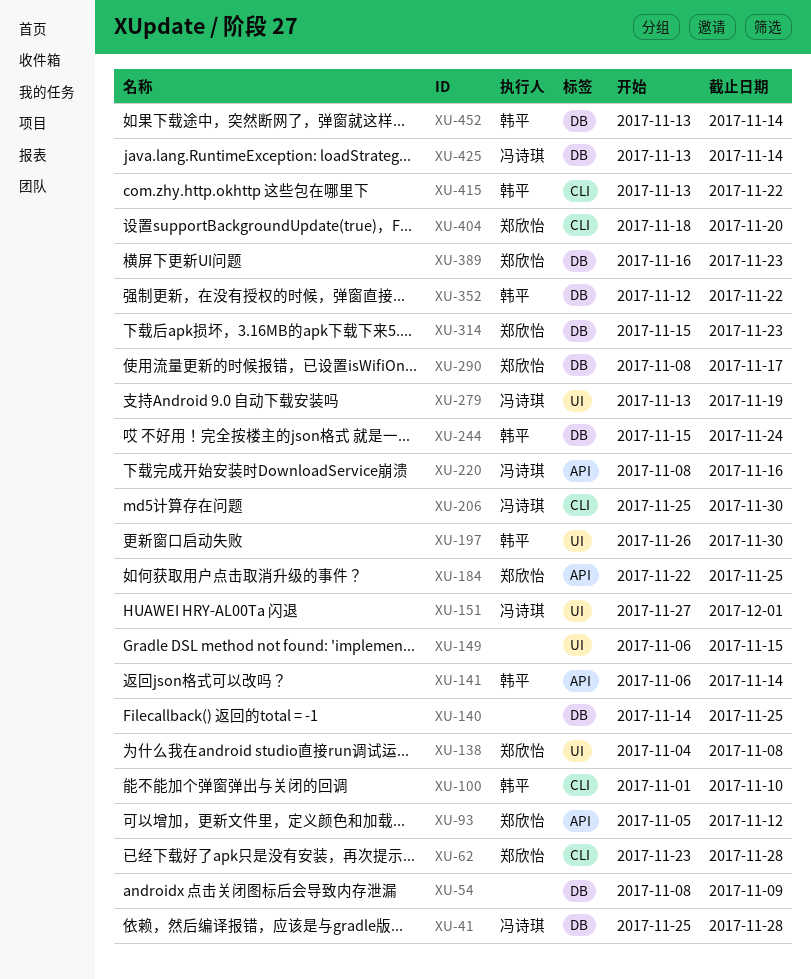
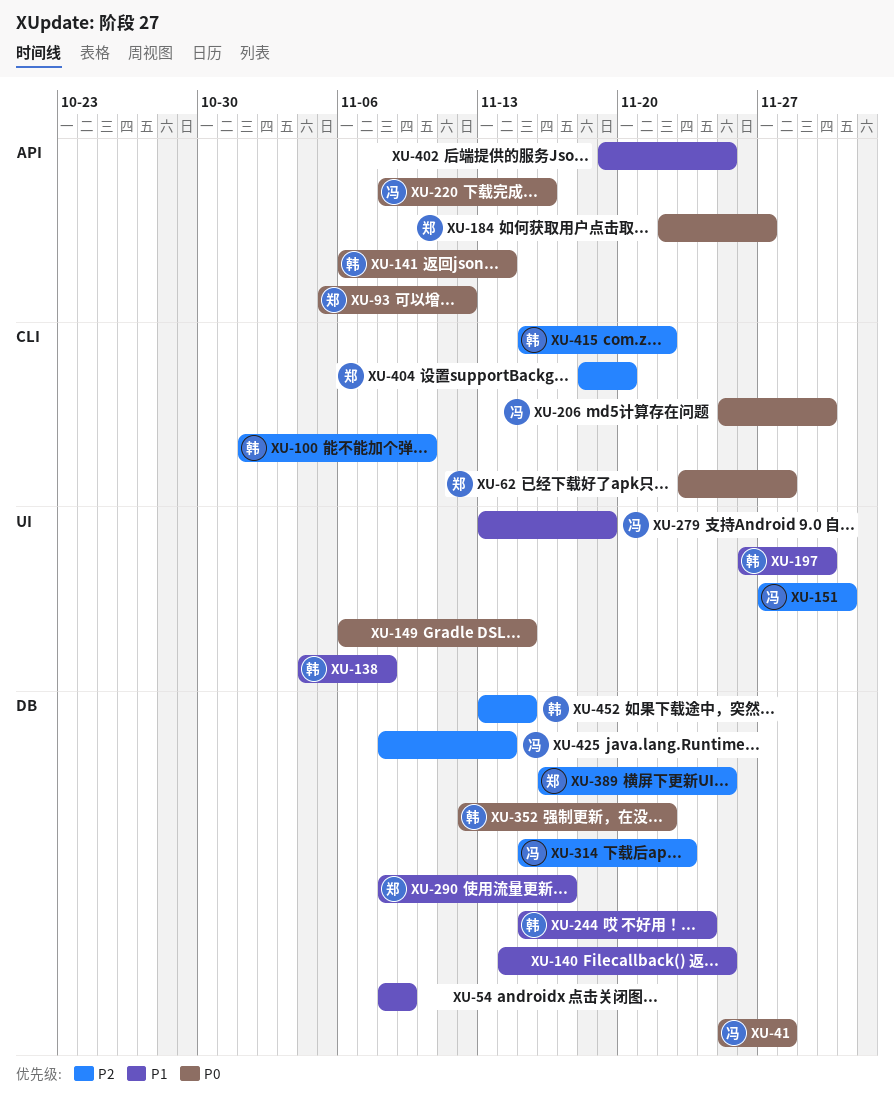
XU-138, owner: 郑欣怡 -> 韩平
XU-184, due: Nov 25 -> Nov 27
XU-314, owner: 郑欣怡 -> 冯诗琪
XU-389, due: Nov 23 -> Nov 25
XU-402: none -> present
XU-415, start: Nov 13 -> Nov 15
XU-425, start: Nov 13 -> Nov 8
XU-452, due: Nov 14 -> Nov 15

